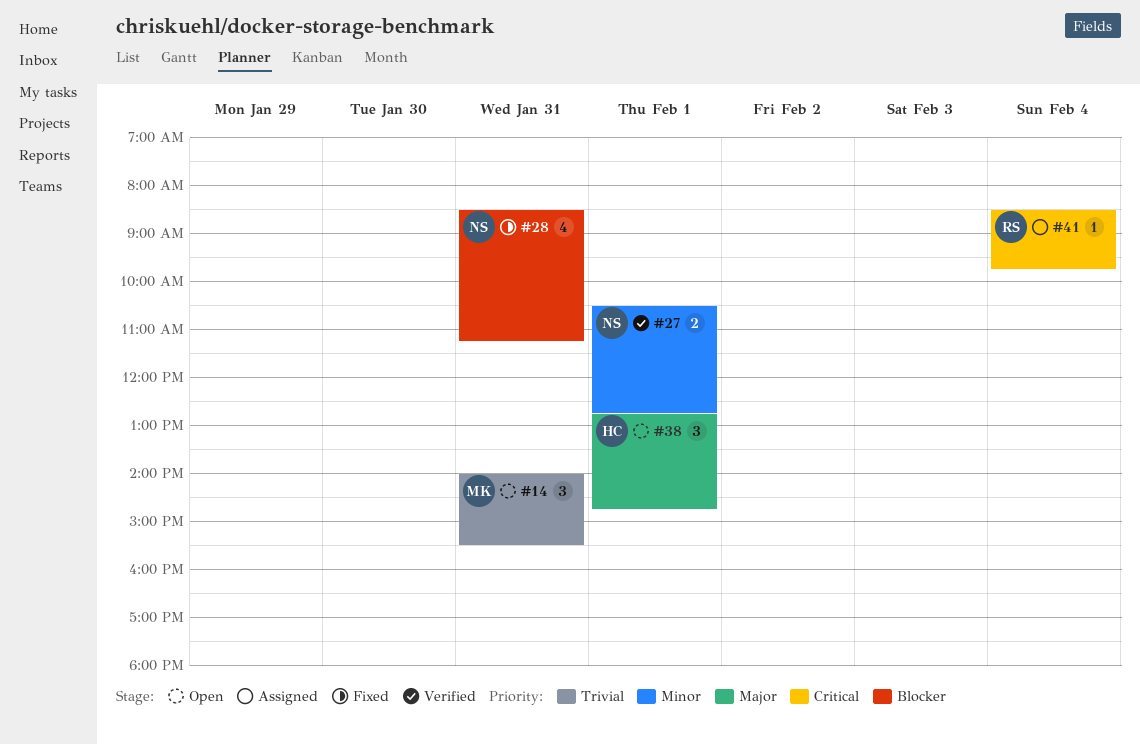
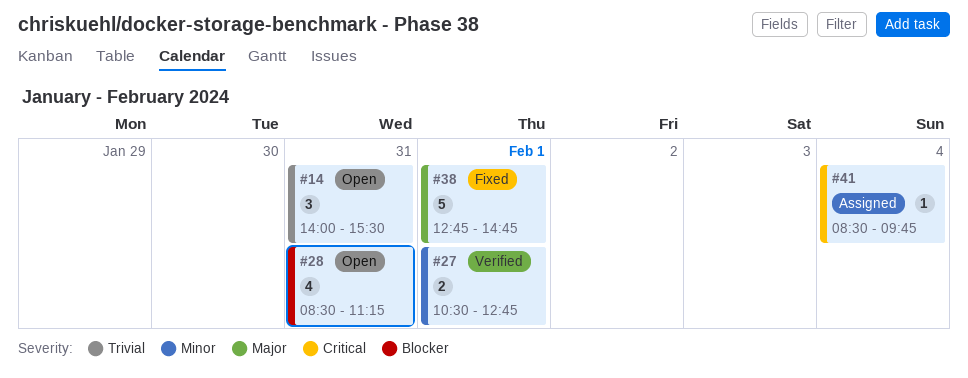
#28, status: Fixed -> Open
#38, status: Open -> Fixed
#38, estimate: 3 -> 5

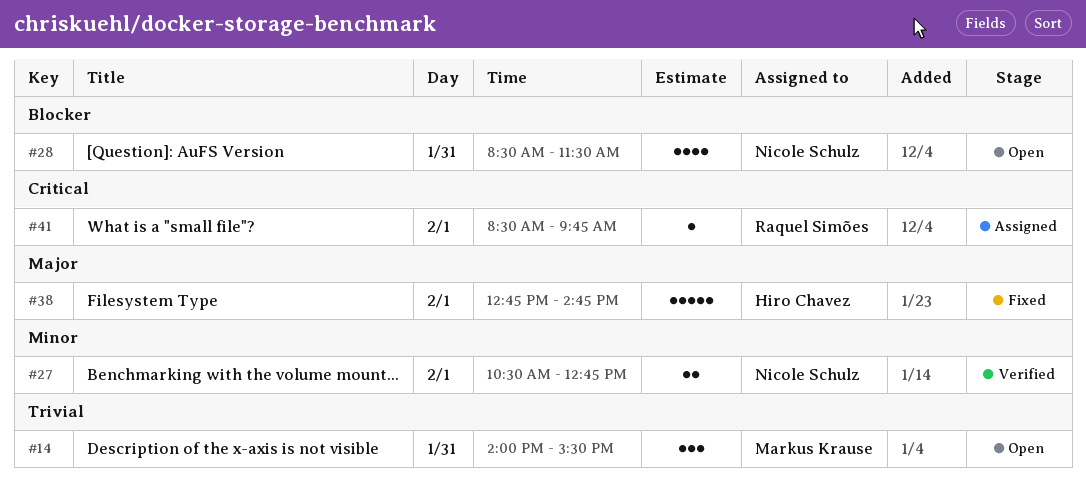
#28, ends: 11:15 -> 11:30
#41, day: Feb 4 -> Feb 1

